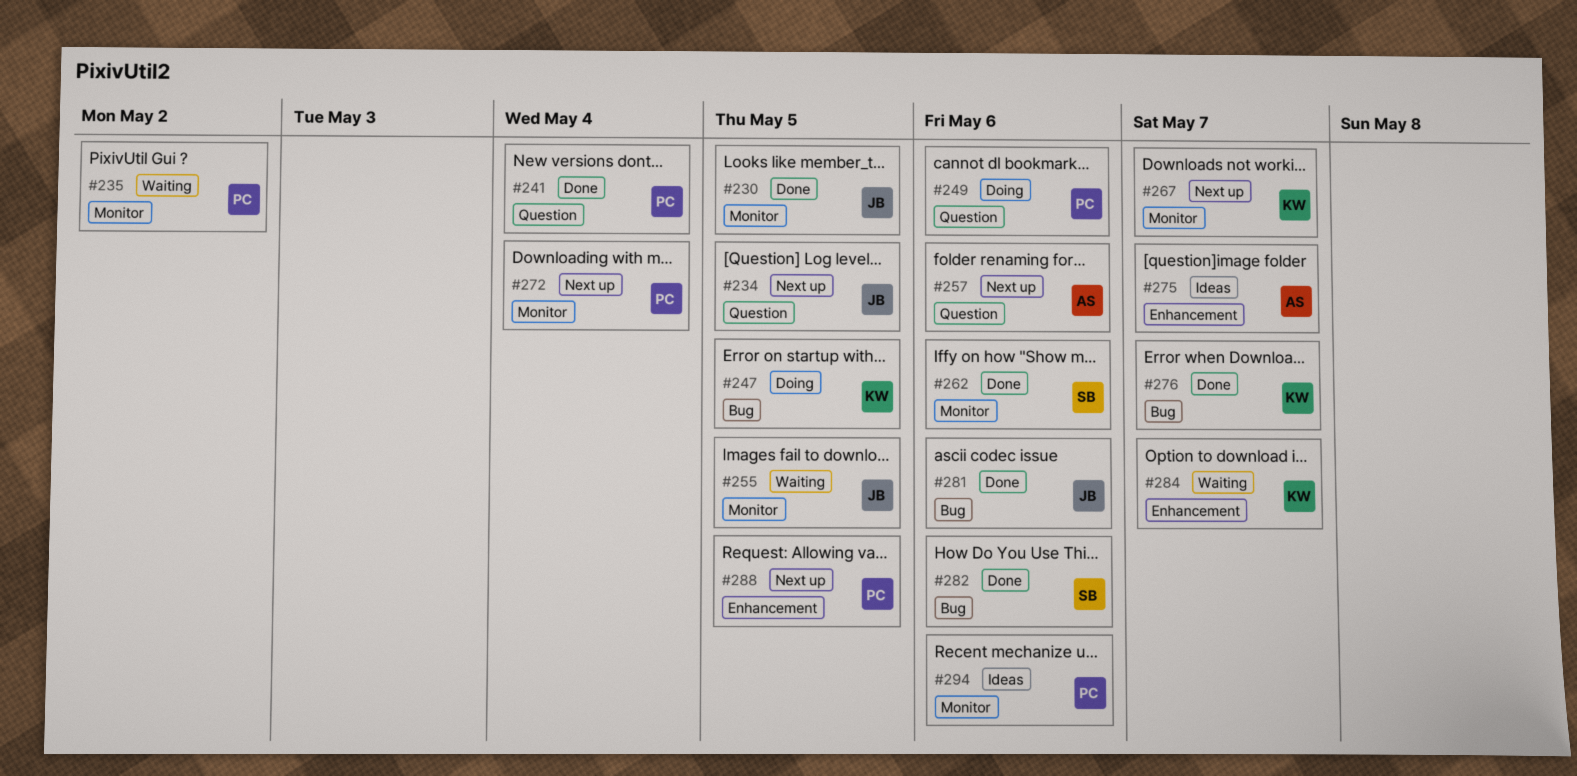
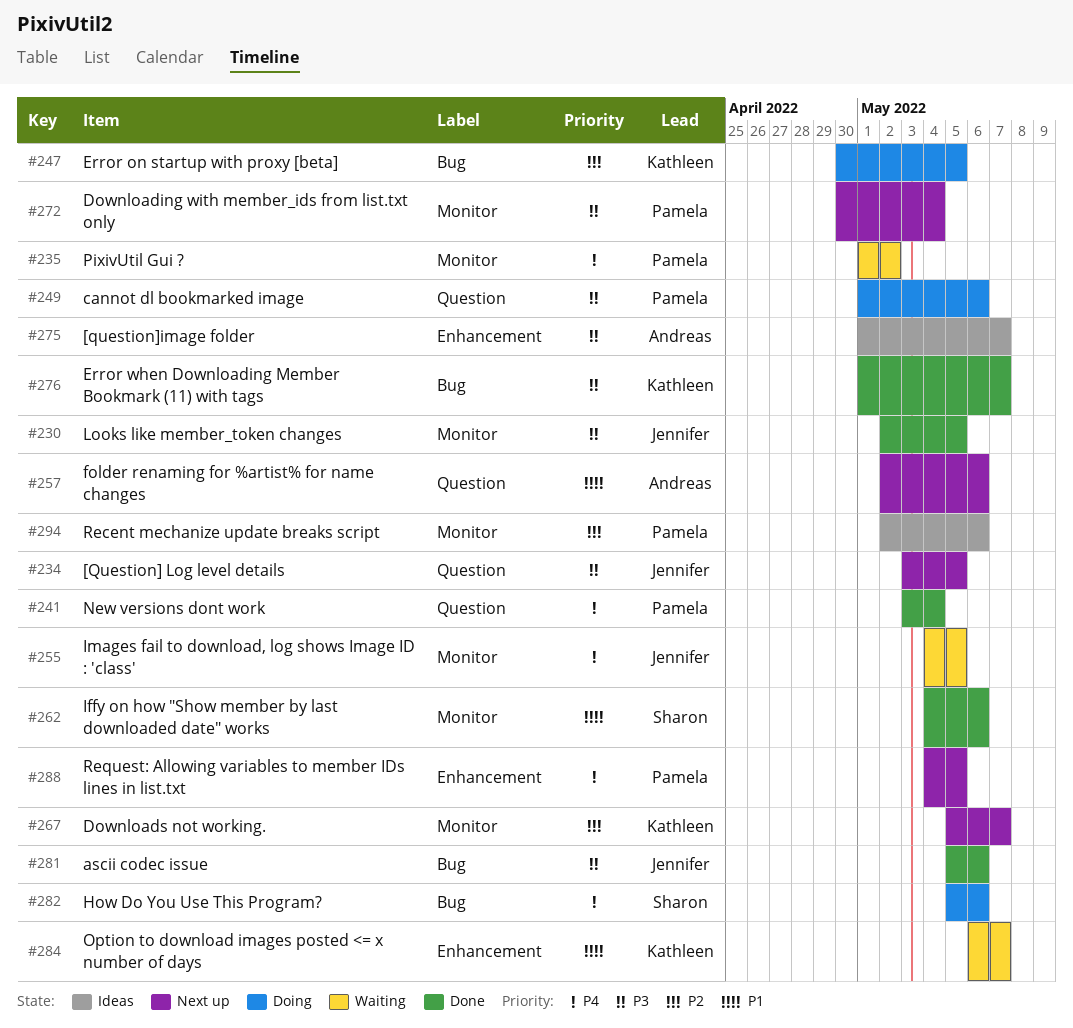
#282, status: Done -> Doing

